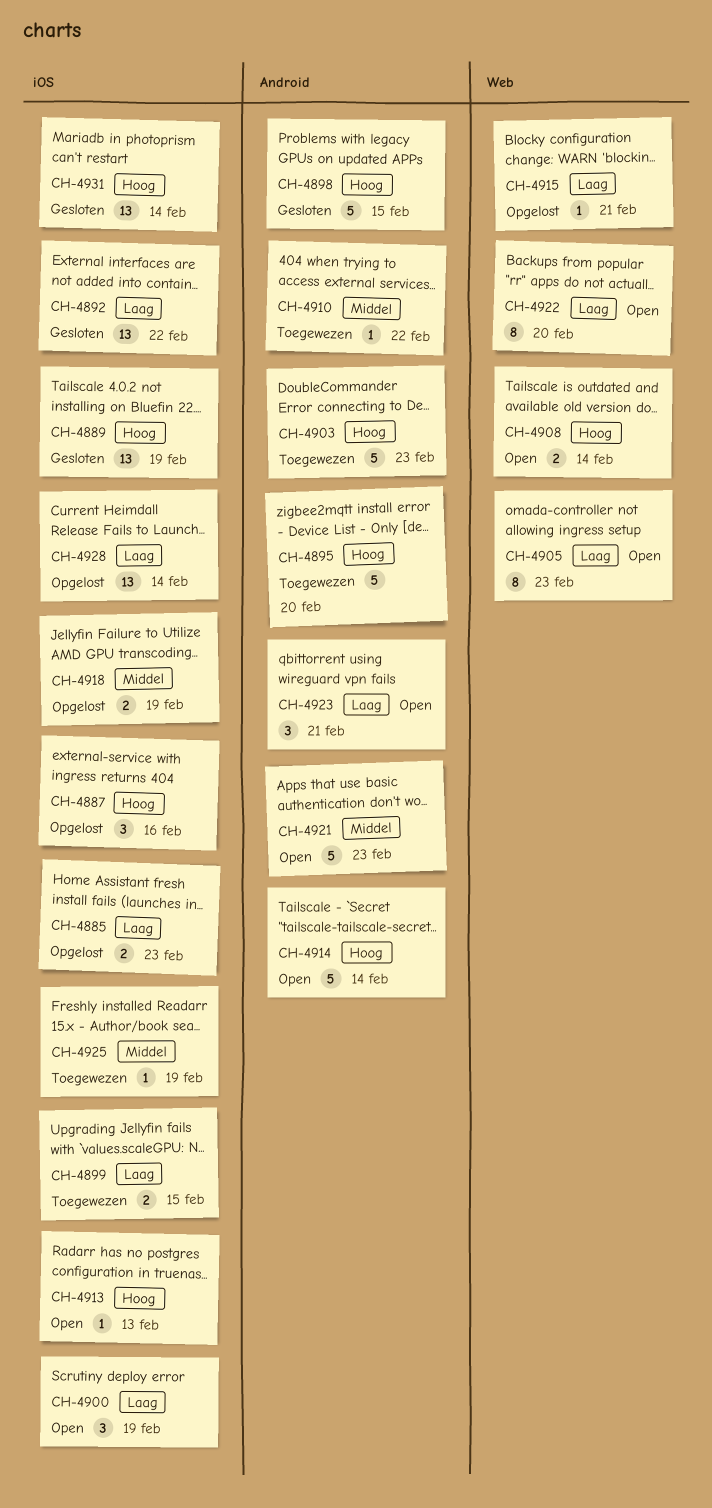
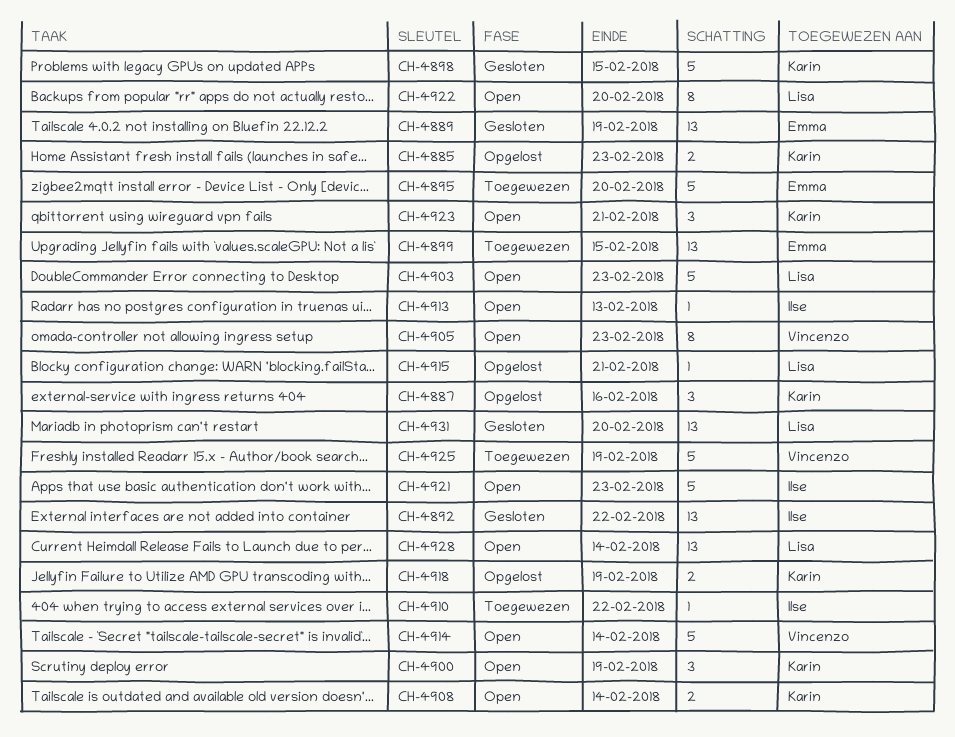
CH-4899, estimate: 2 -> 13
CH-4903, status: Toegewezen -> Open
CH-4925, estimate: 1 -> 5
CH-4928, status: Opgelost -> Open
CH-4931, due: Feb 14 -> Feb 20

